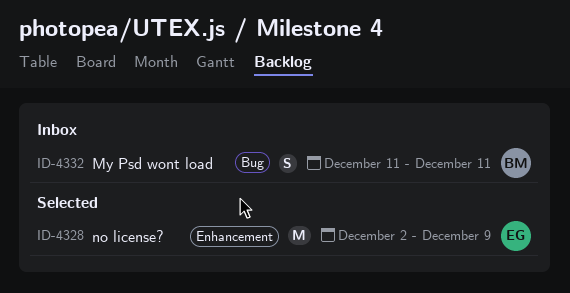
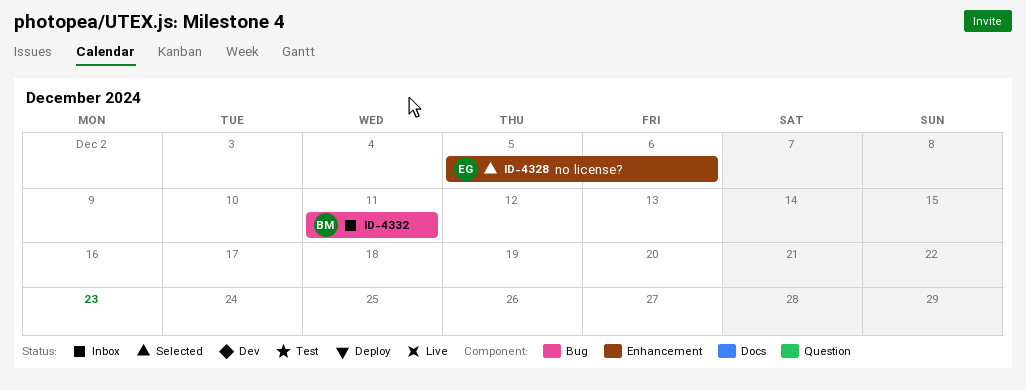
ID-4328, start: Dec 2 -> Dec 5
ID-4328, due: Dec 9 -> Dec 6

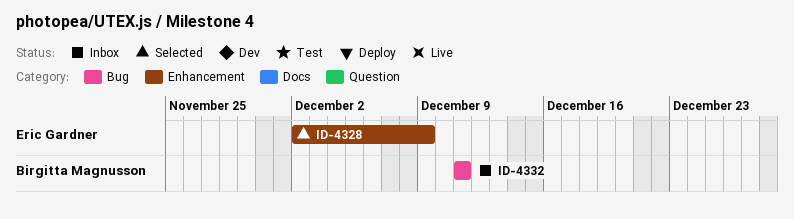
ID-4328, start: Dec 5 -> Dec 2
ID-4328, due: Dec 6 -> Dec 9

